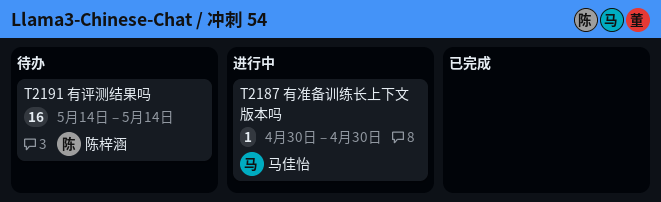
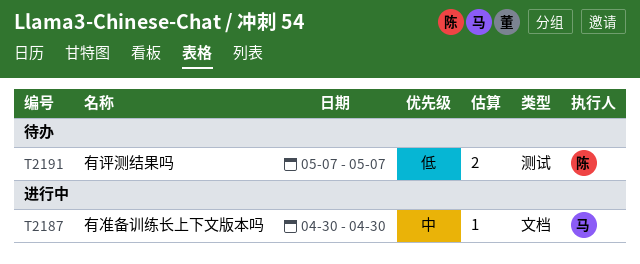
T2191, estimate: 16 -> 2
T2191, start: May 14 -> May 7
T2191, due: May 14 -> May 7

